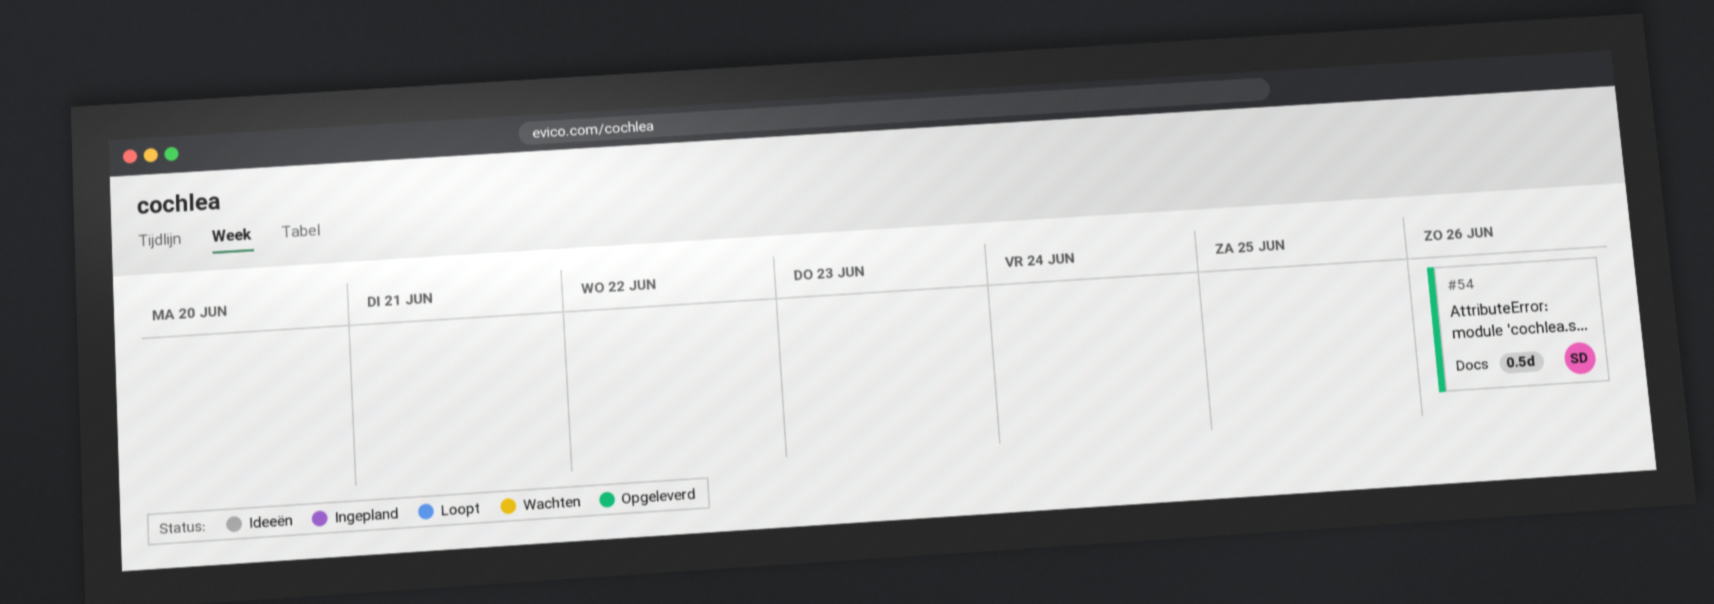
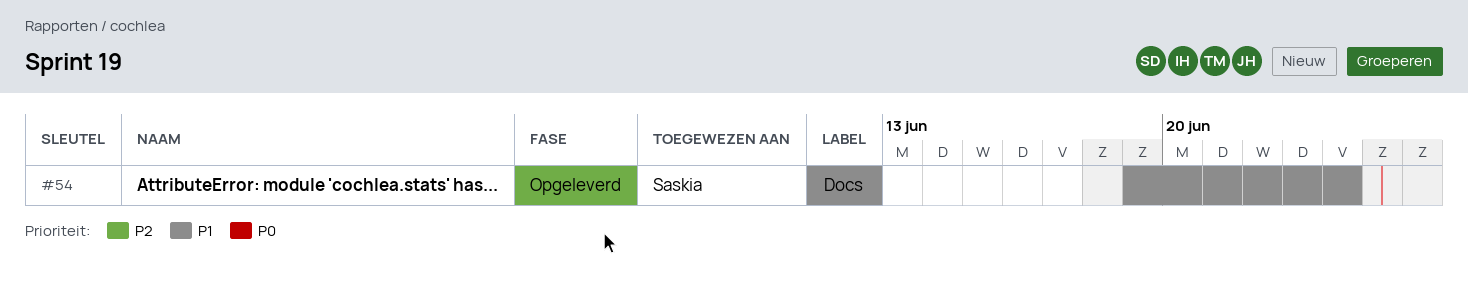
#54, due: Jun 26 -> Jun 24

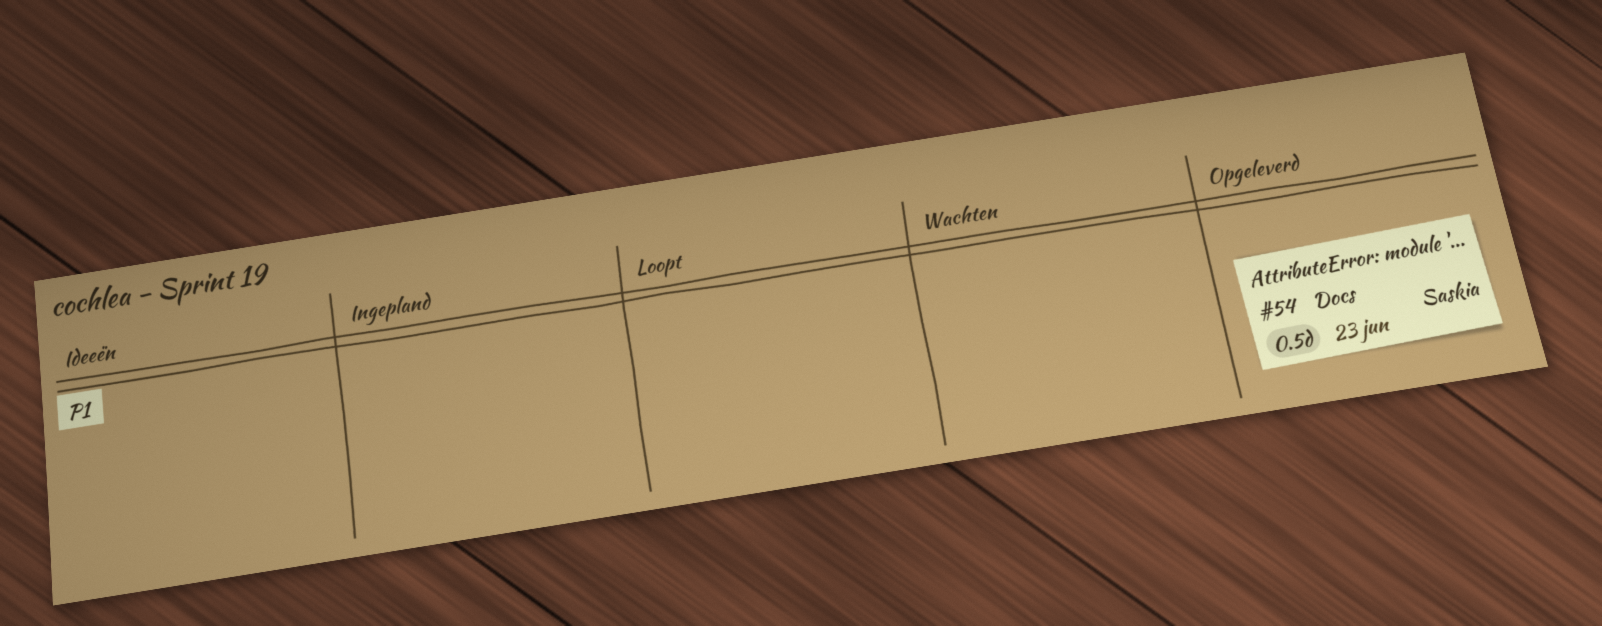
#54, due: Jun 24 -> Jun 23

